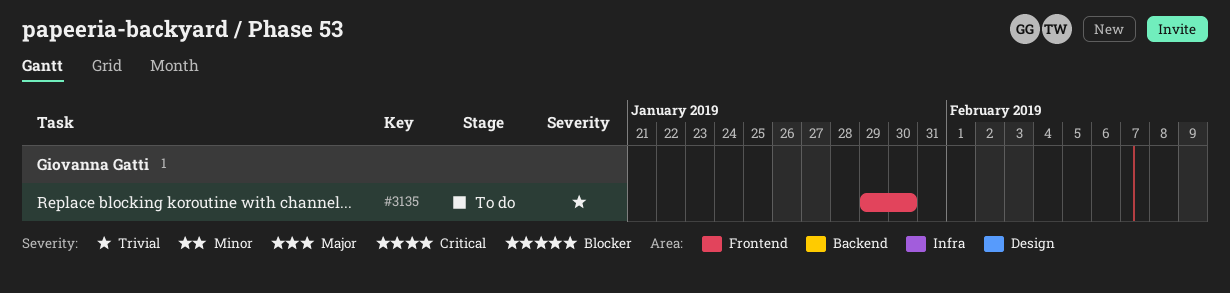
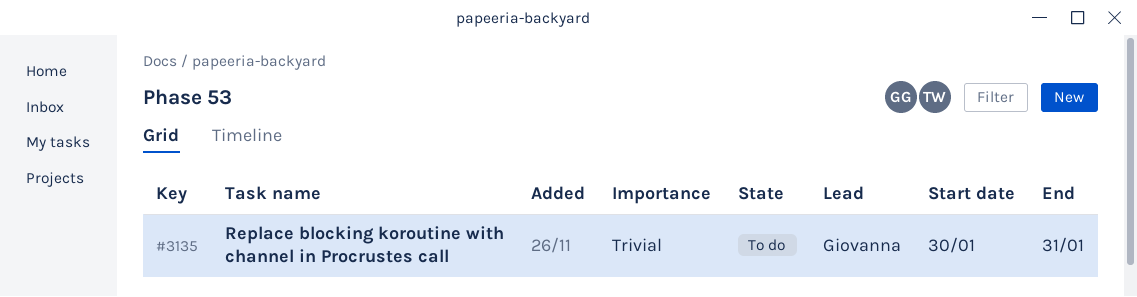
#3135, start: Jan 29 -> Jan 30
#3135, due: Jan 30 -> Jan 31

